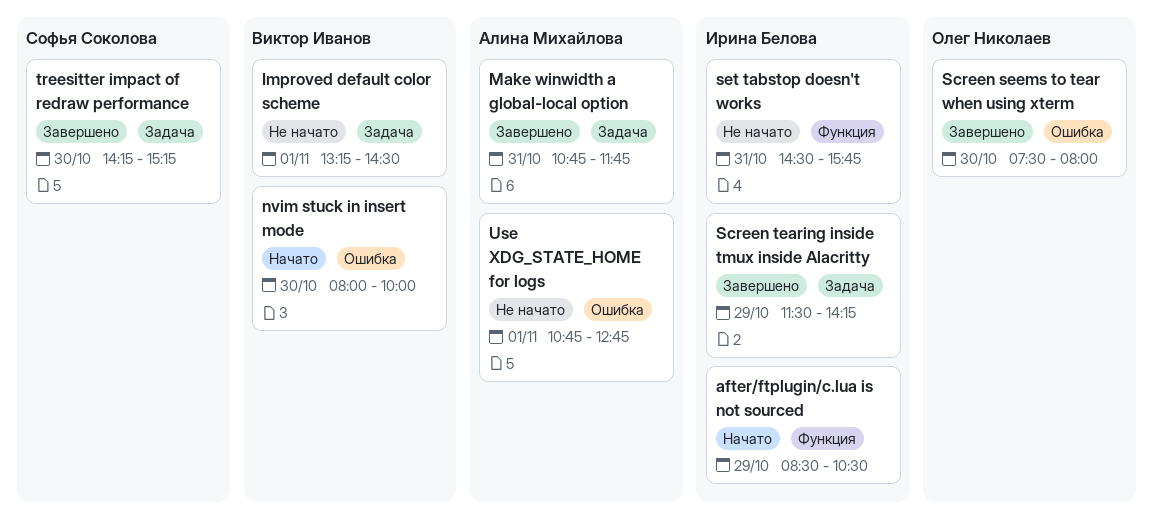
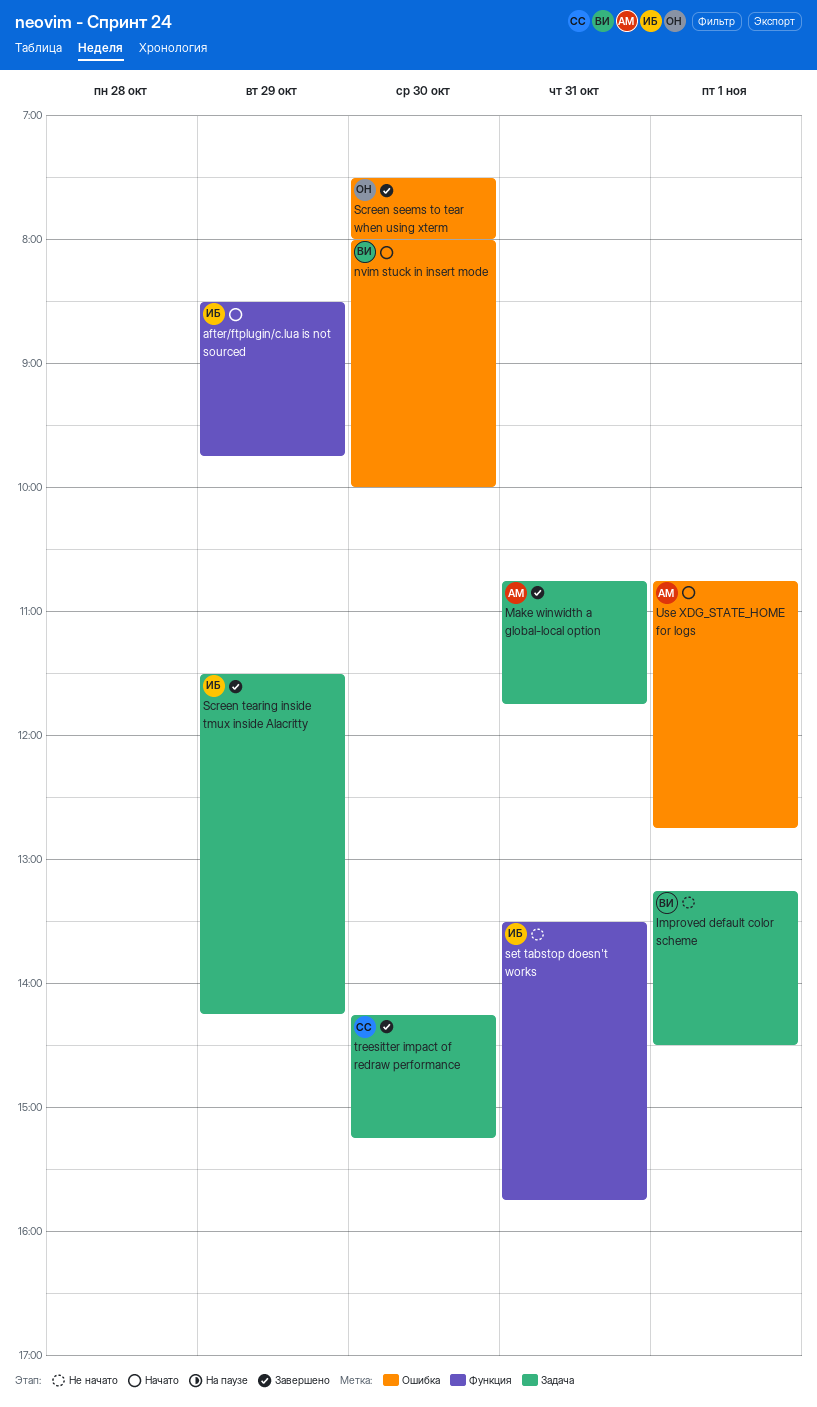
after/ftplugin/c.lua is not sourced, ends: 10:30 -> 09:45
set tabstop doesn't works, begins: 14:30 -> 13:30
Use XDG_STATE_HOME for logs, status: Не начато -> Начато

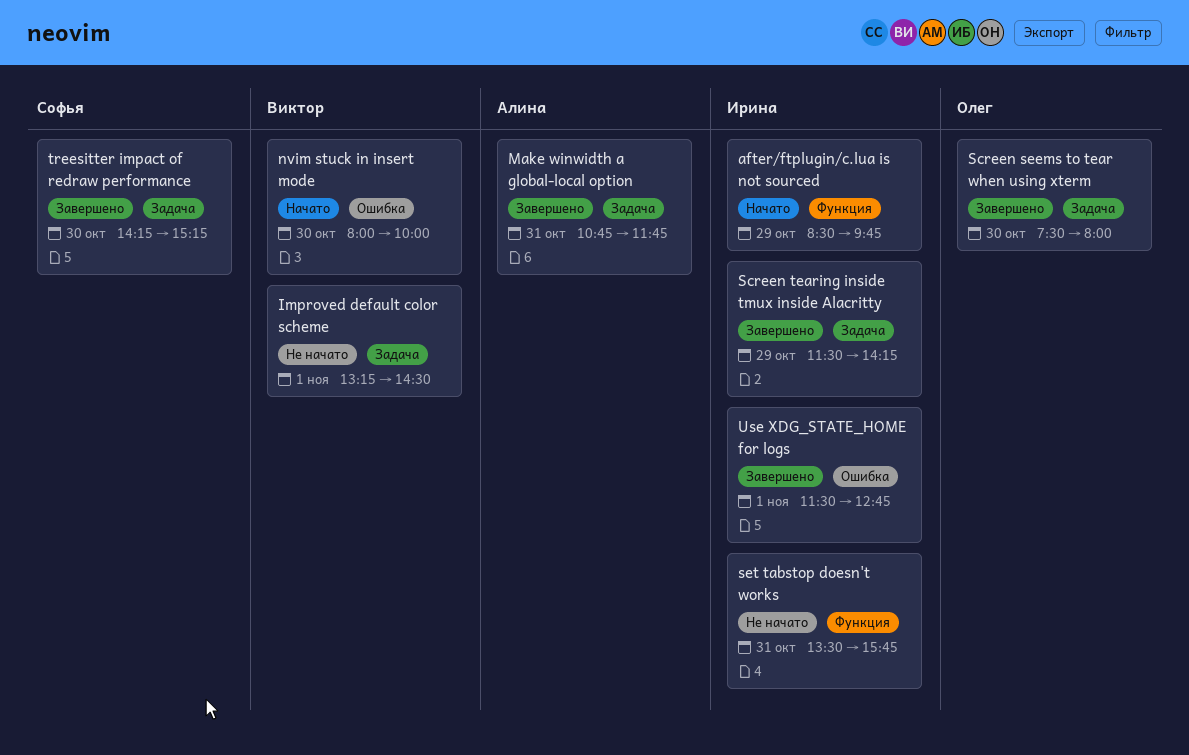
Screen seems to tear when using xterm, label: Ошибка -> Задача
Use XDG_STATE_HOME for logs, status: Начато -> Завершено
Use XDG_STATE_HOME for logs, owner: Алина -> Ирина
Use XDG_STATE_HOME for logs, begins: 10:45 -> 11:30

